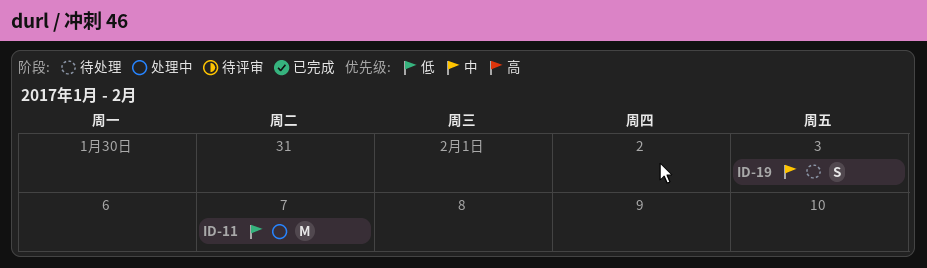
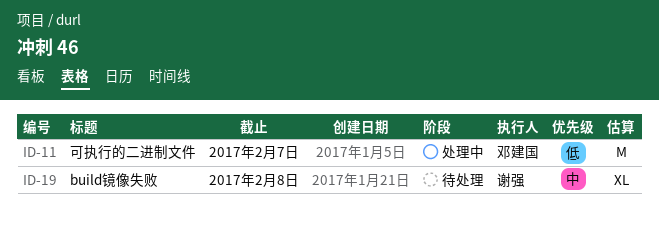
ID-19, estimate: S -> XL
ID-19, due: Feb 3 -> Feb 8

